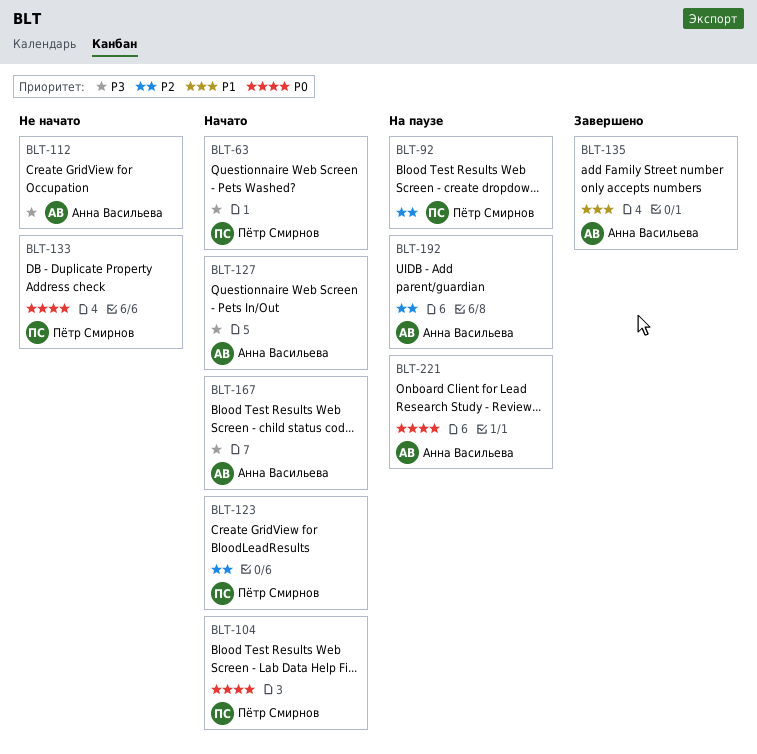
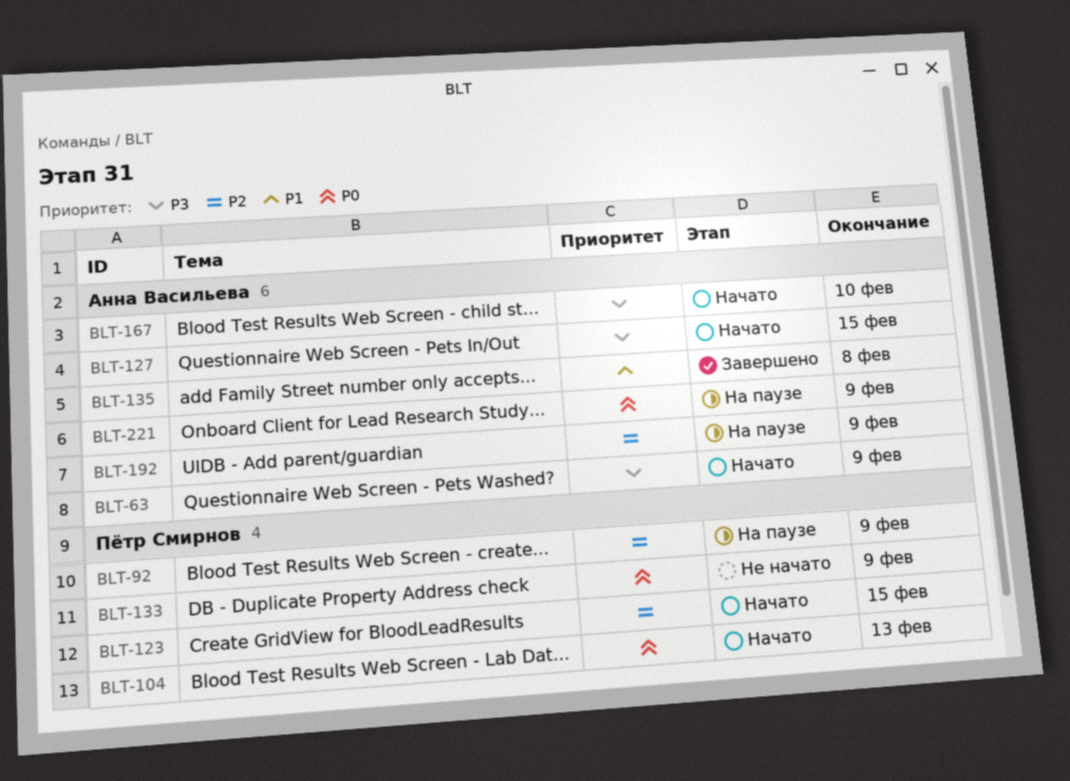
BLT-63, owner: Пётр Смирнов -> Анна Васильева
BLT-112: present -> none

